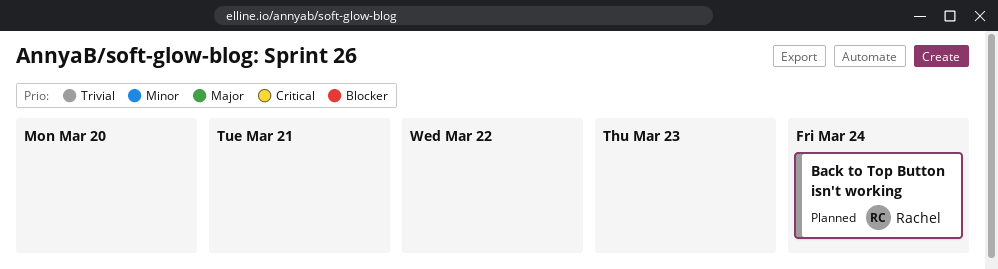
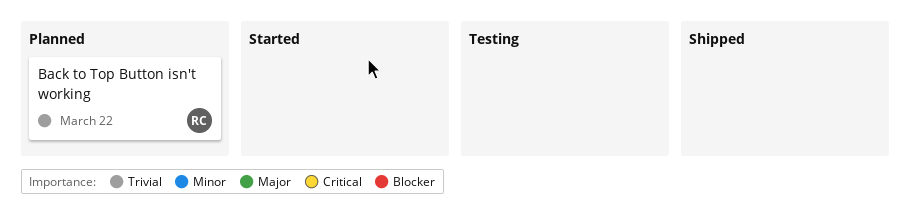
Back to Top Button isn't working, due: Mar 24 -> Mar 22

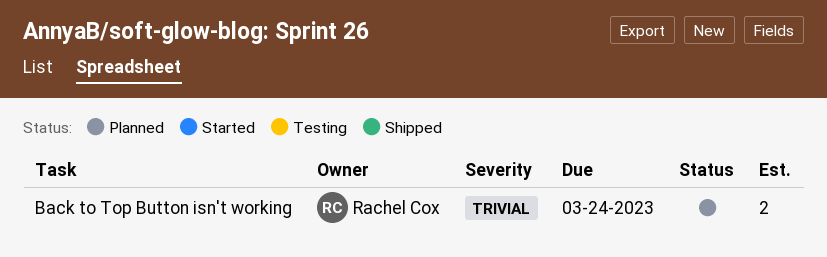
Back to Top Button isn't working, due: Mar 22 -> Mar 24

